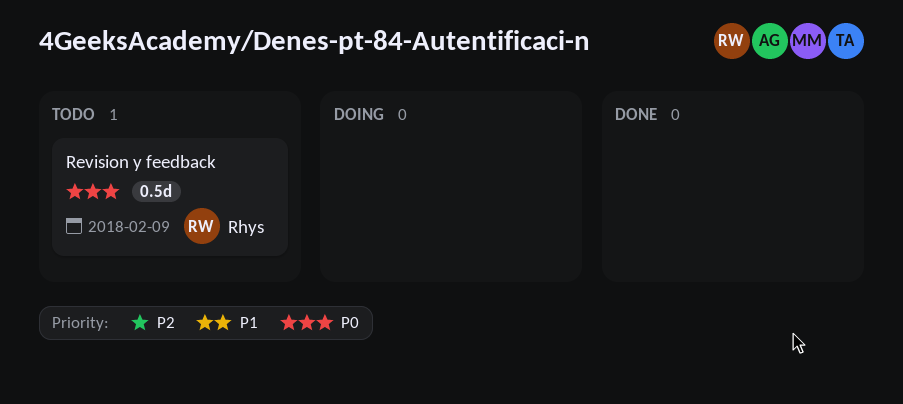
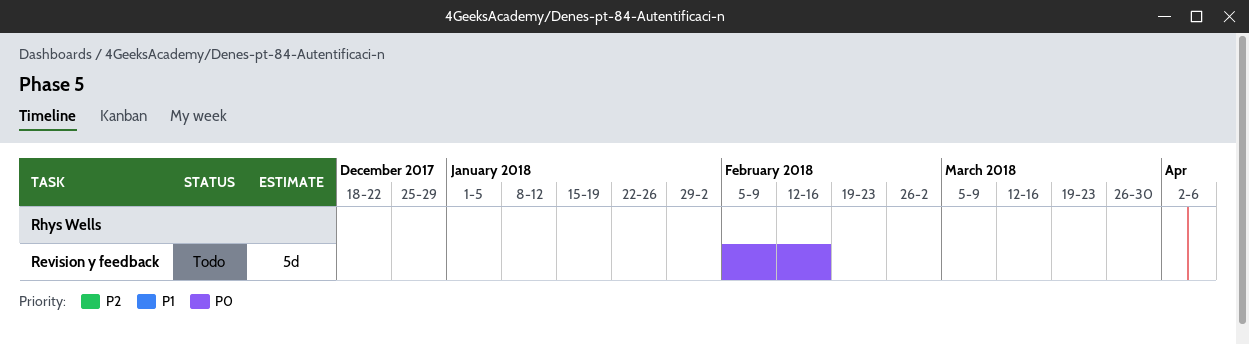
Revision y feedback, estimate: 0.5d -> 5d
Revision y feedback, due: Feb 9 -> Feb 16

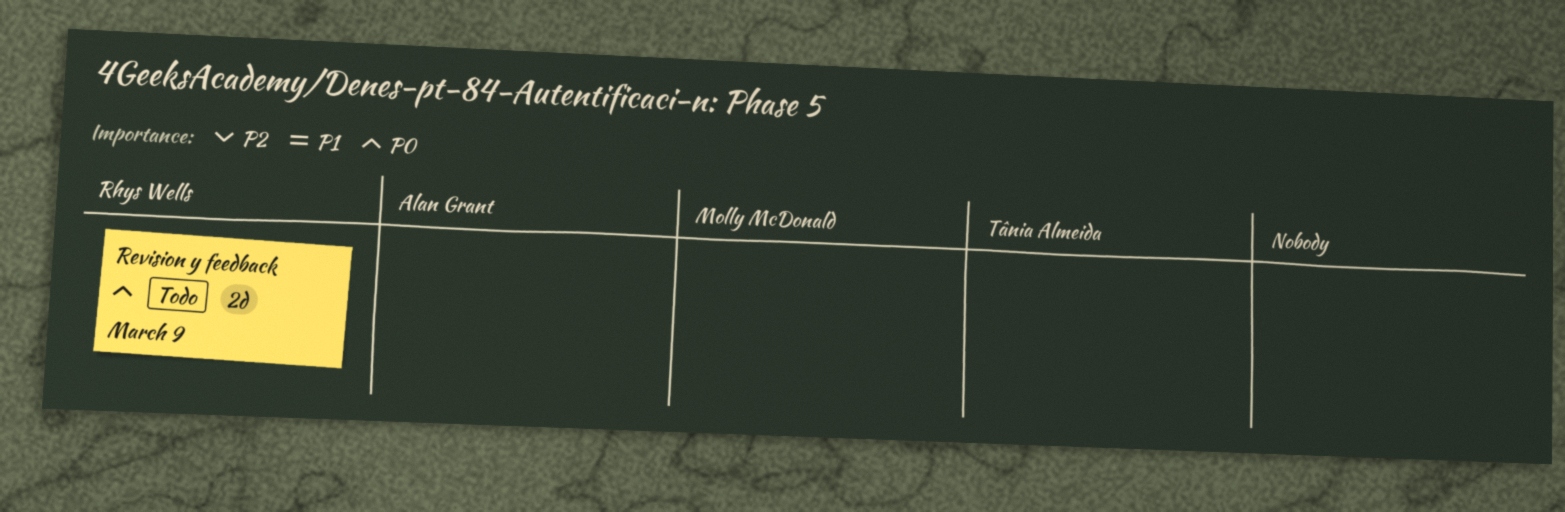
Revision y feedback, estimate: 5d -> 2d
Revision y feedback, due: Feb 16 -> Mar 9

